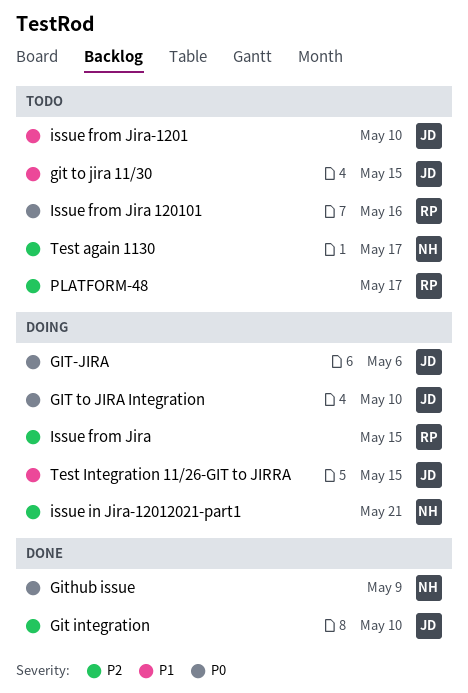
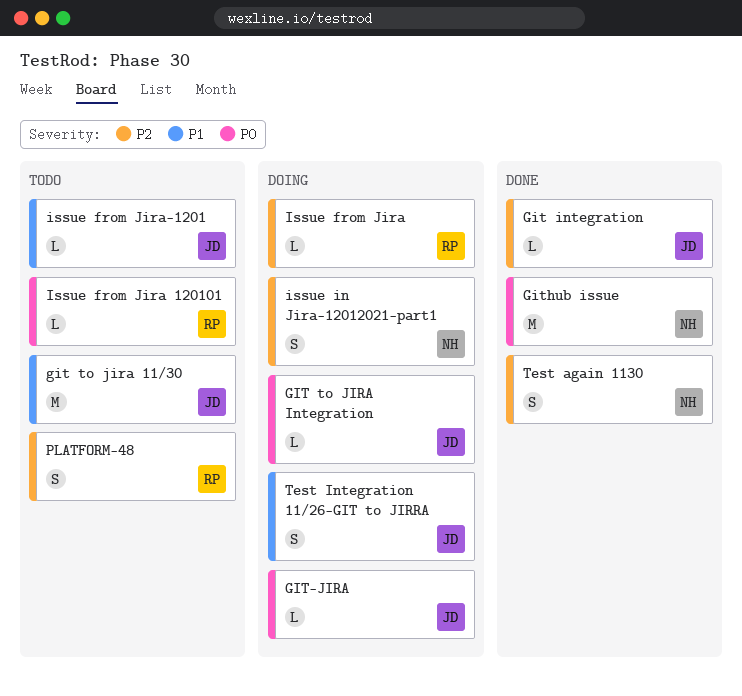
Test again 1130, status: Todo -> Done

